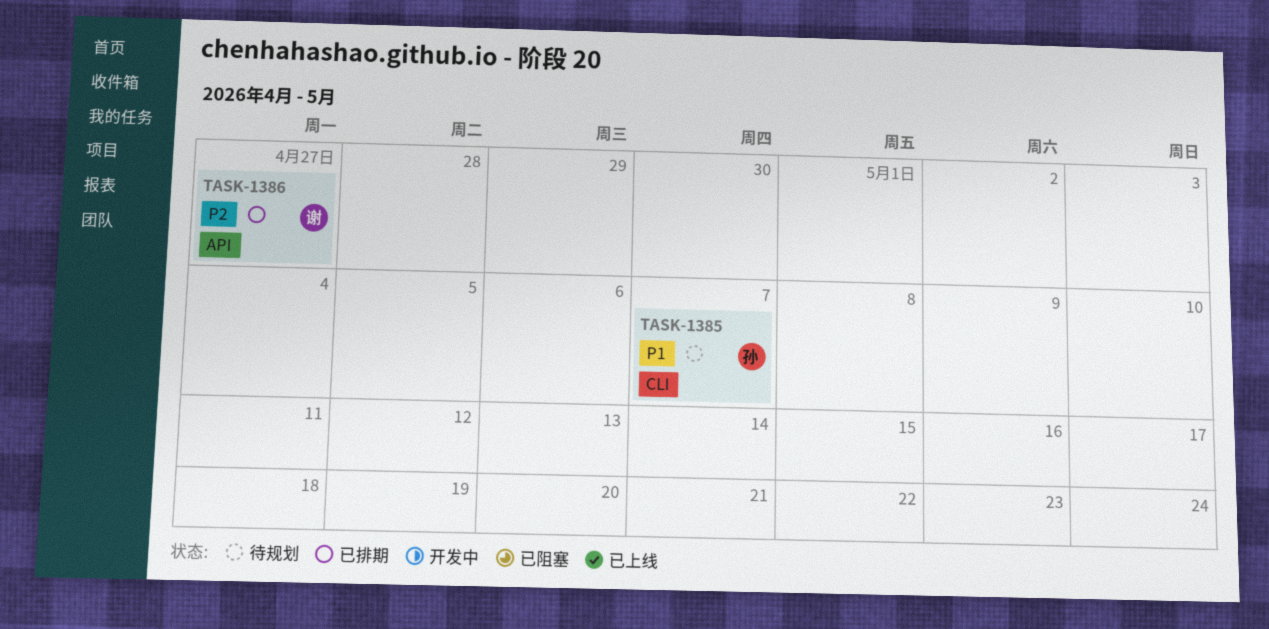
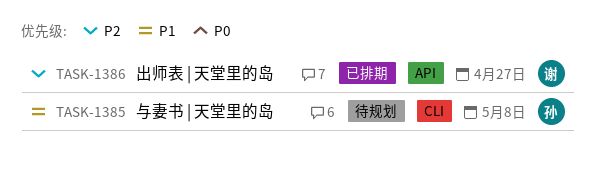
TASK-1385, due: May 7 -> May 8

